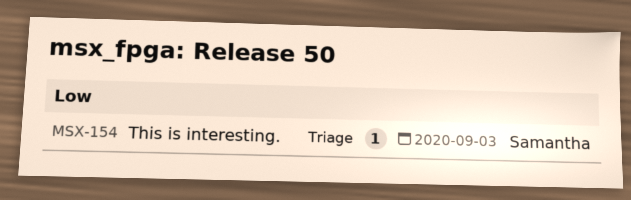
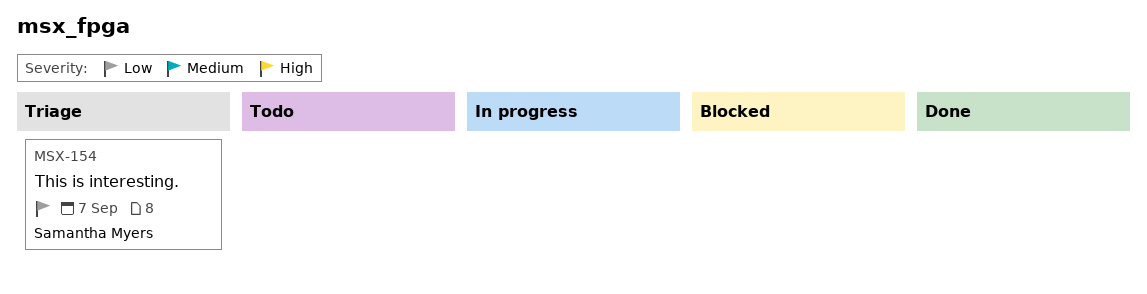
MSX-154, due: Sep 3 -> Sep 7

